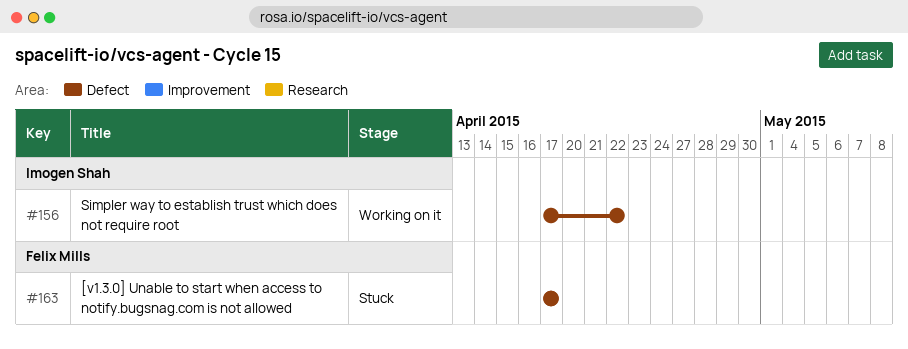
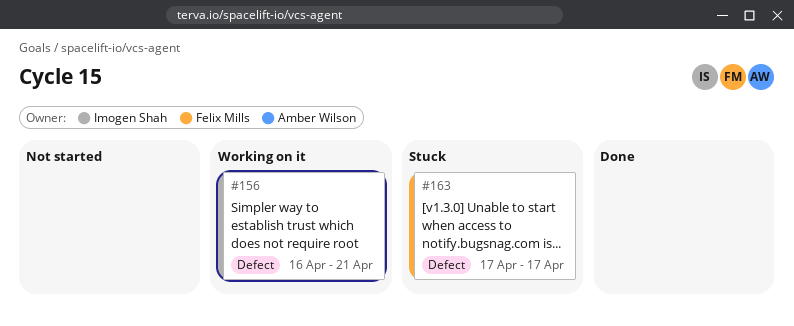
#156, start: Apr 17 -> Apr 16
#156, due: Apr 22 -> Apr 21

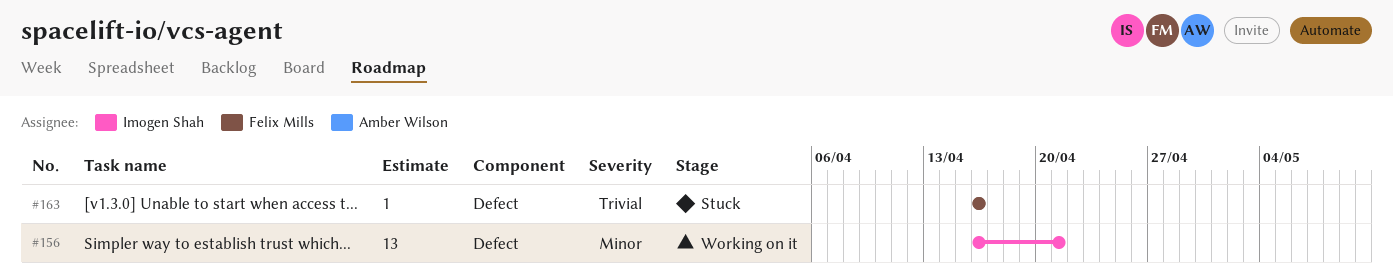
#163, start: Apr 17 -> Apr 16
#163, due: Apr 17 -> Apr 16

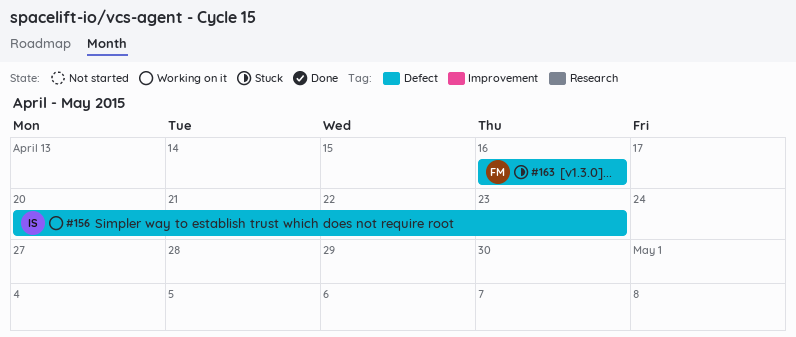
#156, start: Apr 16 -> Apr 20
#156, due: Apr 21 -> Apr 23

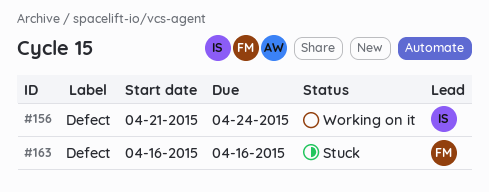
#156, start: Apr 20 -> Apr 21
#156, due: Apr 23 -> Apr 24

